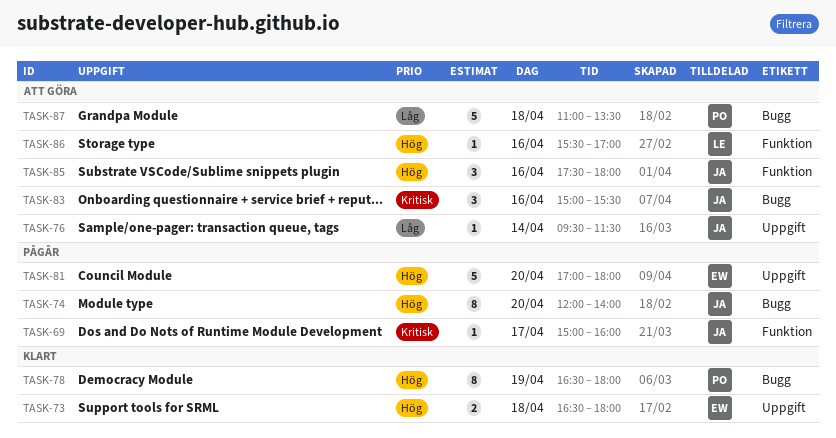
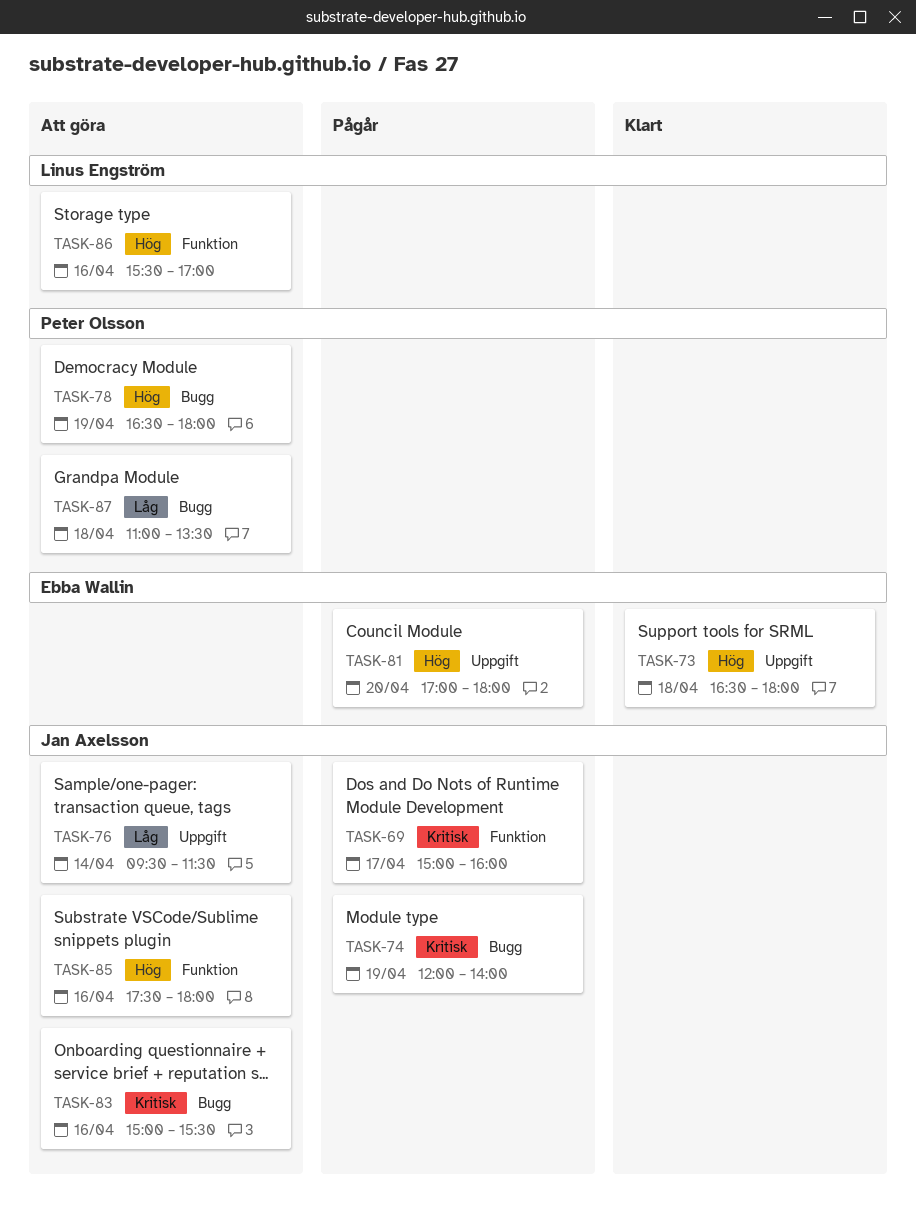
TASK-74, priority: Hög -> Kritisk
TASK-74, day: Apr 20 -> Apr 19
TASK-78, status: Klart -> Att göra

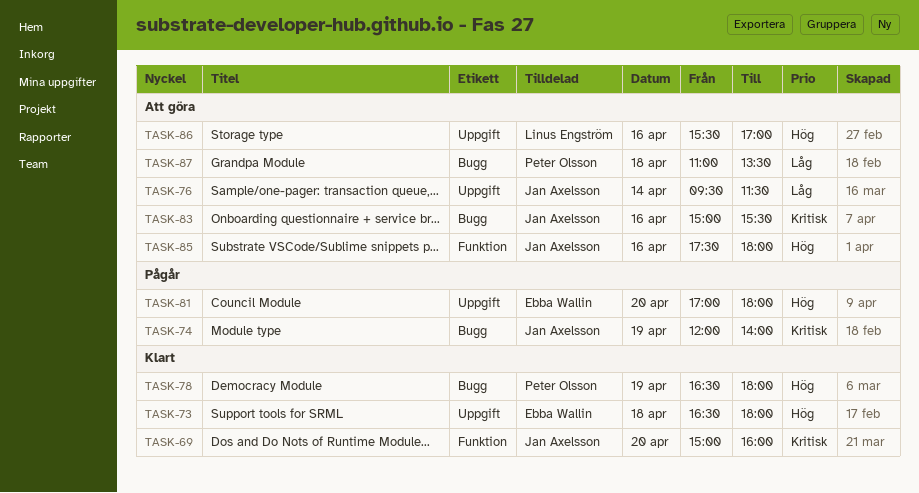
TASK-69, status: Pågår -> Klart
TASK-69, day: Apr 17 -> Apr 20
TASK-78, status: Att göra -> Klart
TASK-86, label: Funktion -> Uppgift

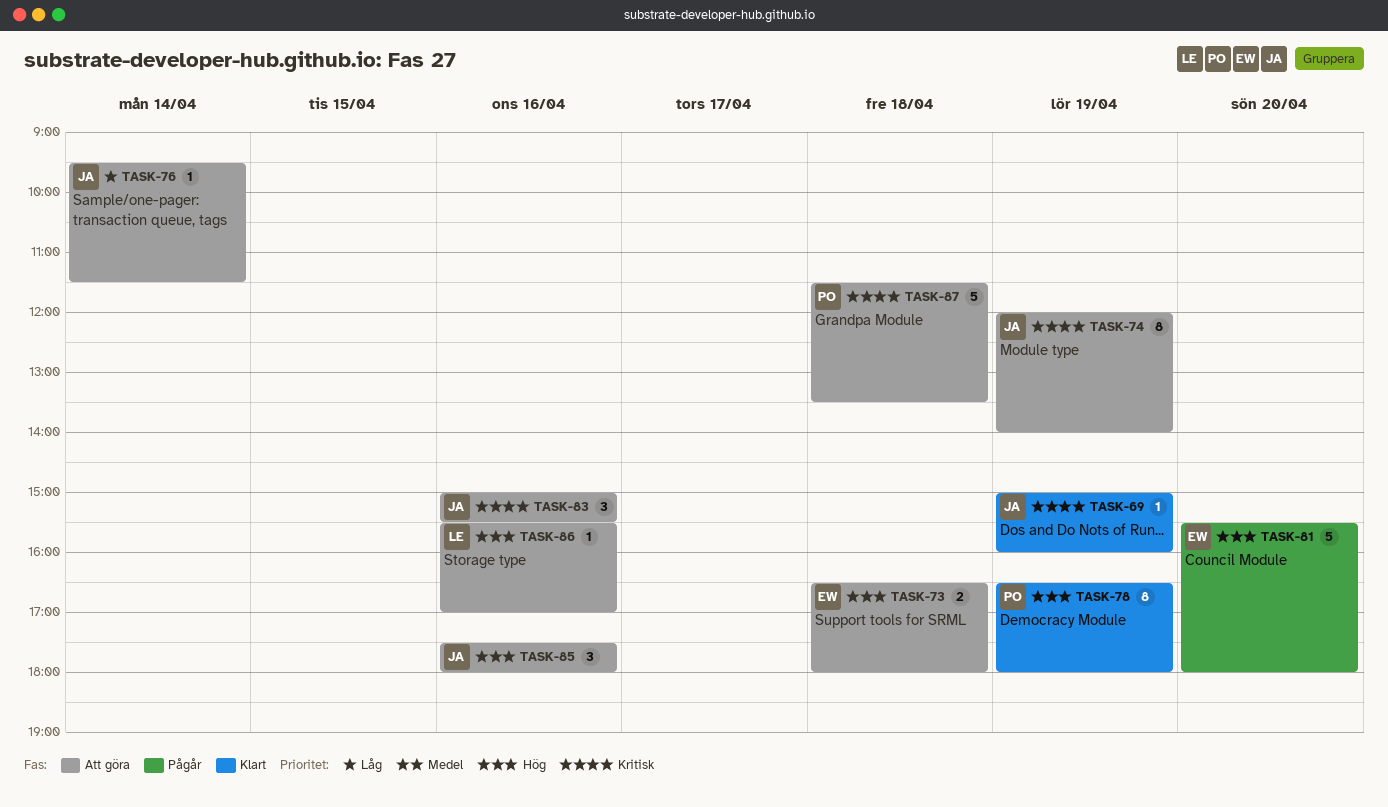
TASK-69, day: Apr 20 -> Apr 19
TASK-73, status: Klart -> Att göra
TASK-74, status: Pågår -> Att göra
TASK-81, begins: 17:00 -> 15:30
TASK-87, priority: Låg -> Kritisk
TASK-87, begins: 11:00 -> 11:30

